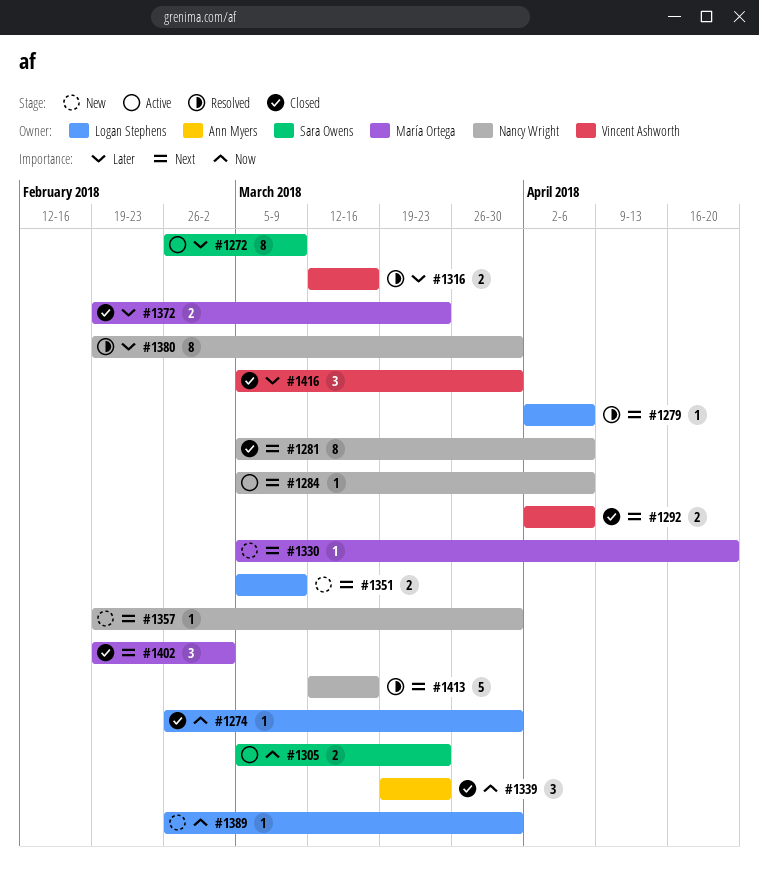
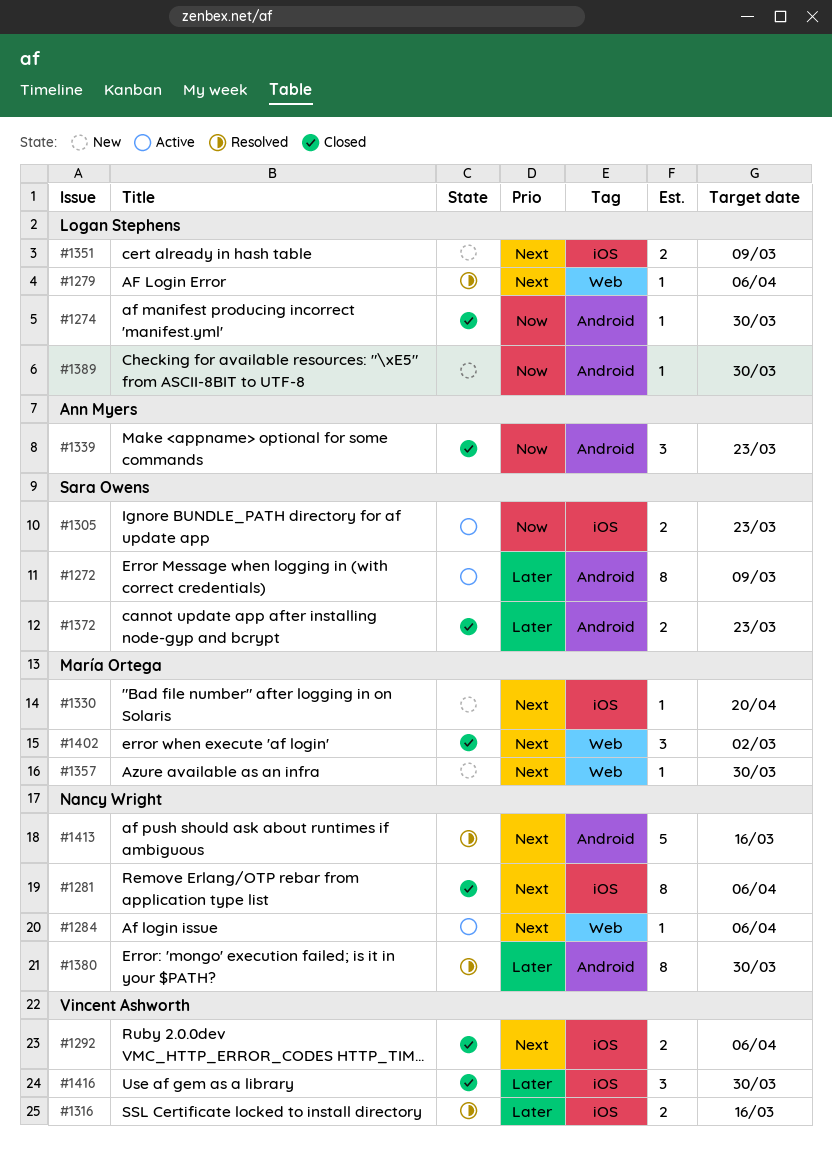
#1357, owner: Nancy Wright -> María Ortega
#1372, owner: María Ortega -> Sara Owens

